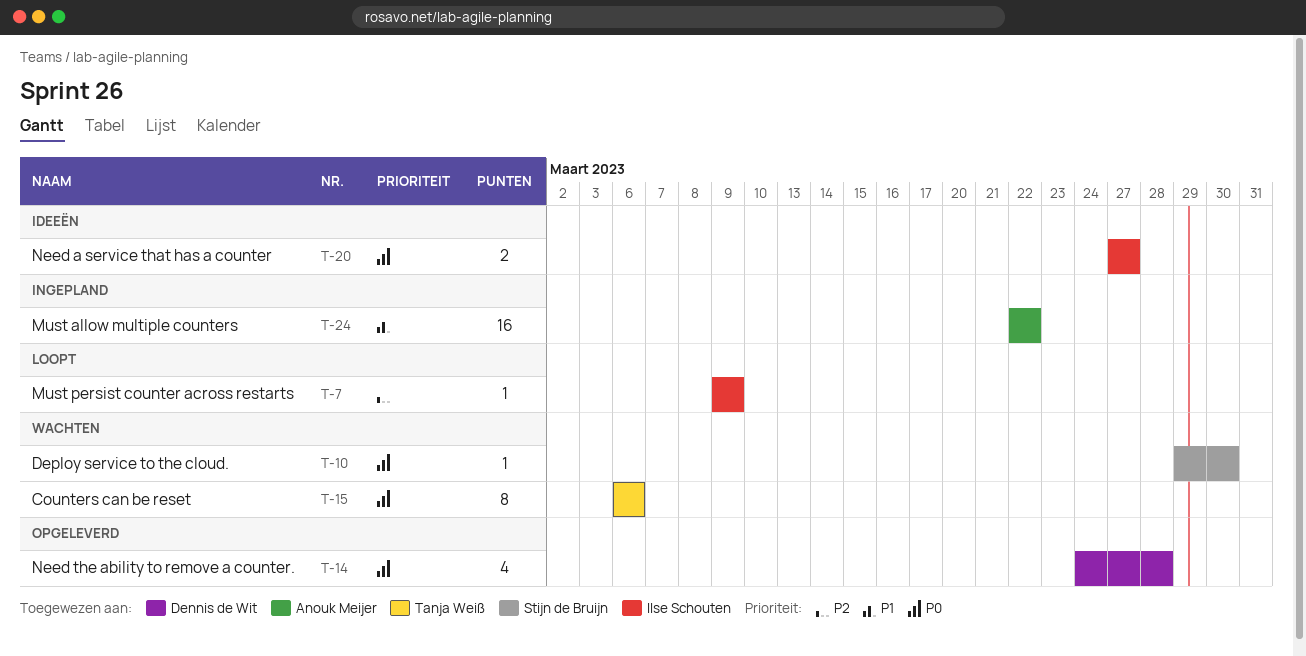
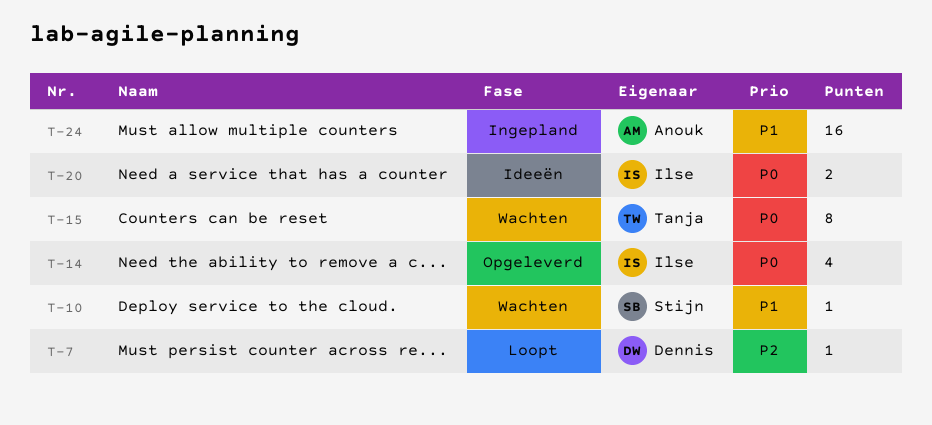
T-7, owner: Ilse Schouten -> Dennis de Wit
T-10, priority: P0 -> P1
T-14, owner: Dennis de Wit -> Ilse Schouten

